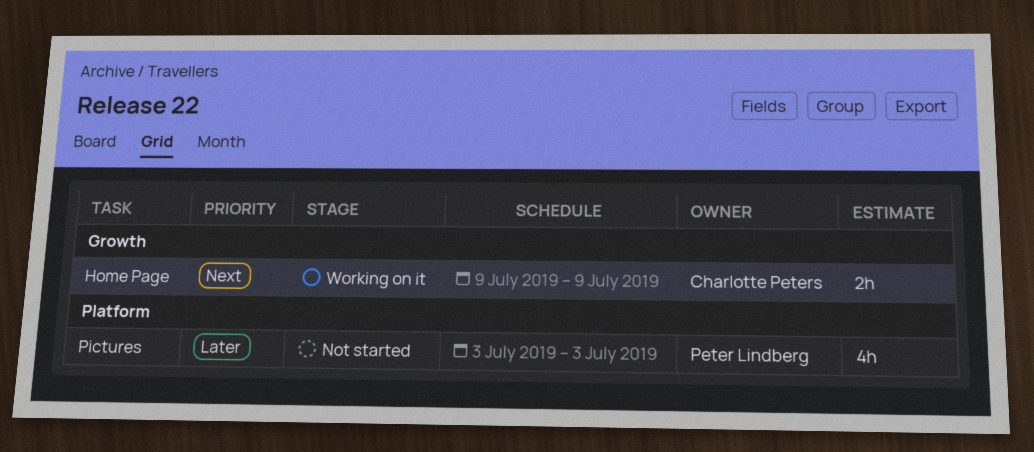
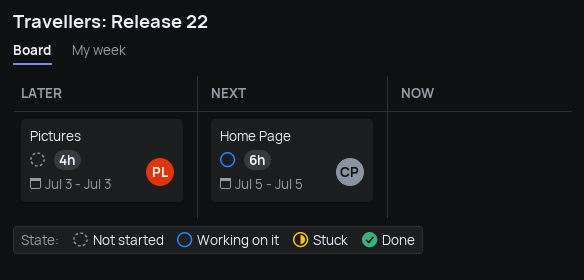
Home Page, estimate: 2h -> 6h
Home Page, start: Jul 9 -> Jul 5
Home Page, due: Jul 9 -> Jul 5

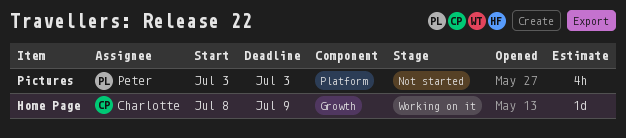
Home Page, estimate: 6h -> 1d
Home Page, start: Jul 5 -> Jul 8
Home Page, due: Jul 5 -> Jul 9

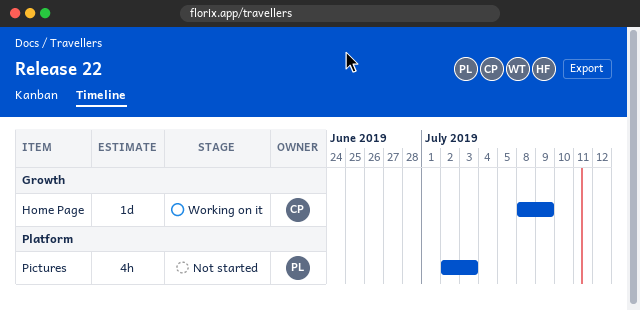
Pictures, start: Jul 3 -> Jul 2

